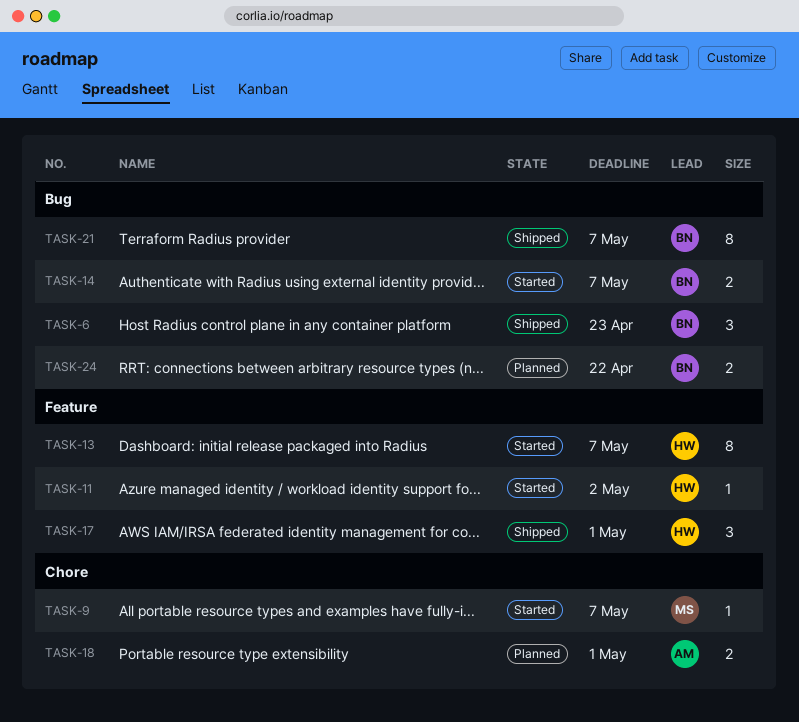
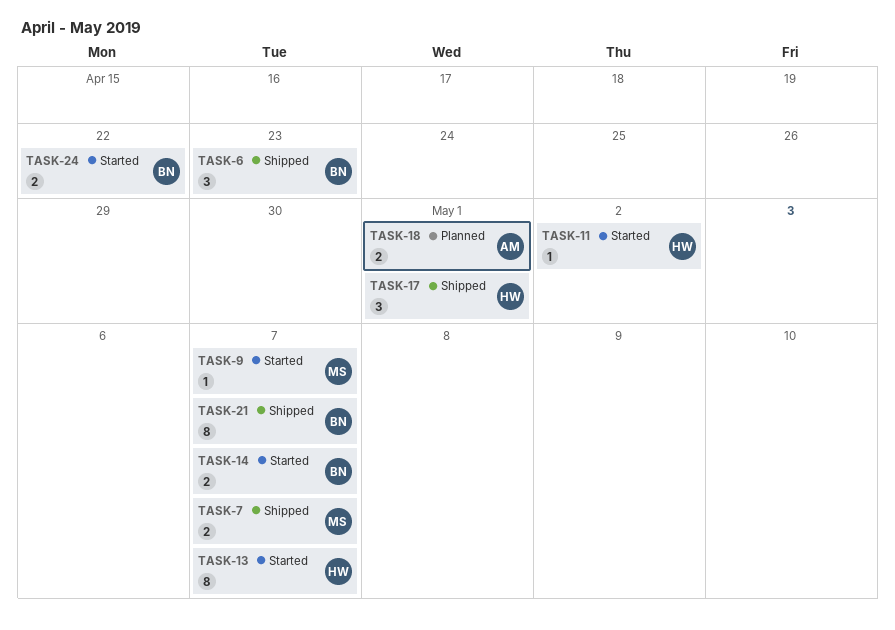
TASK-7: none -> present
TASK-24, status: Planned -> Started

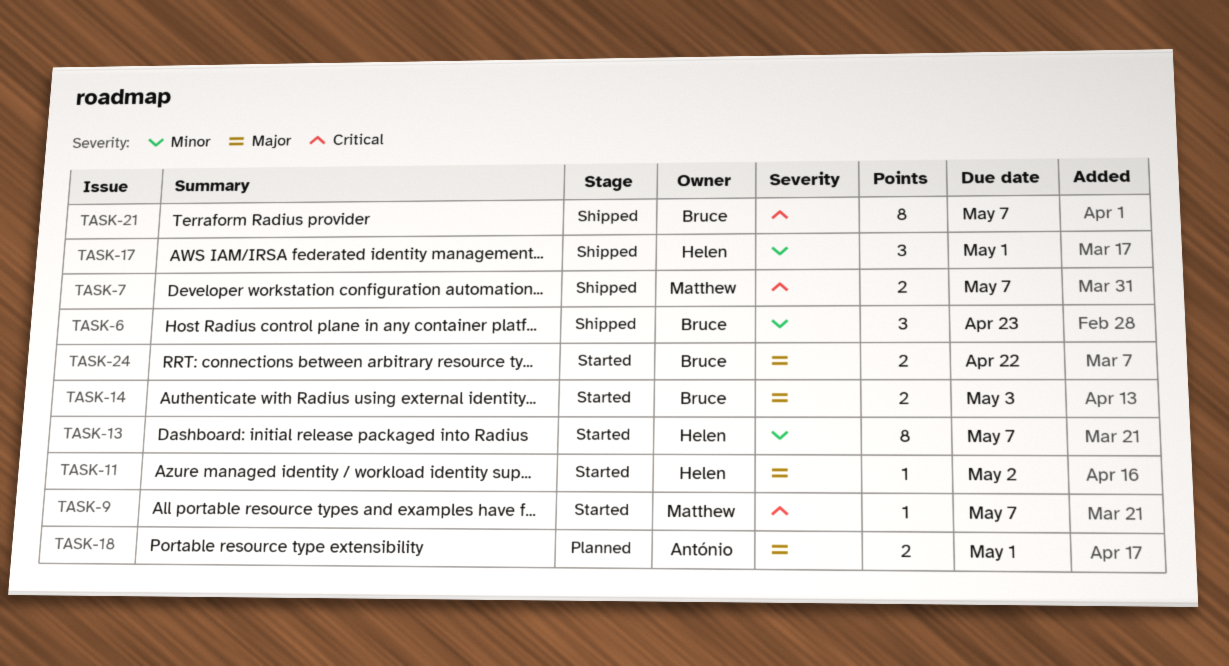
TASK-14, due: May 7 -> May 3

